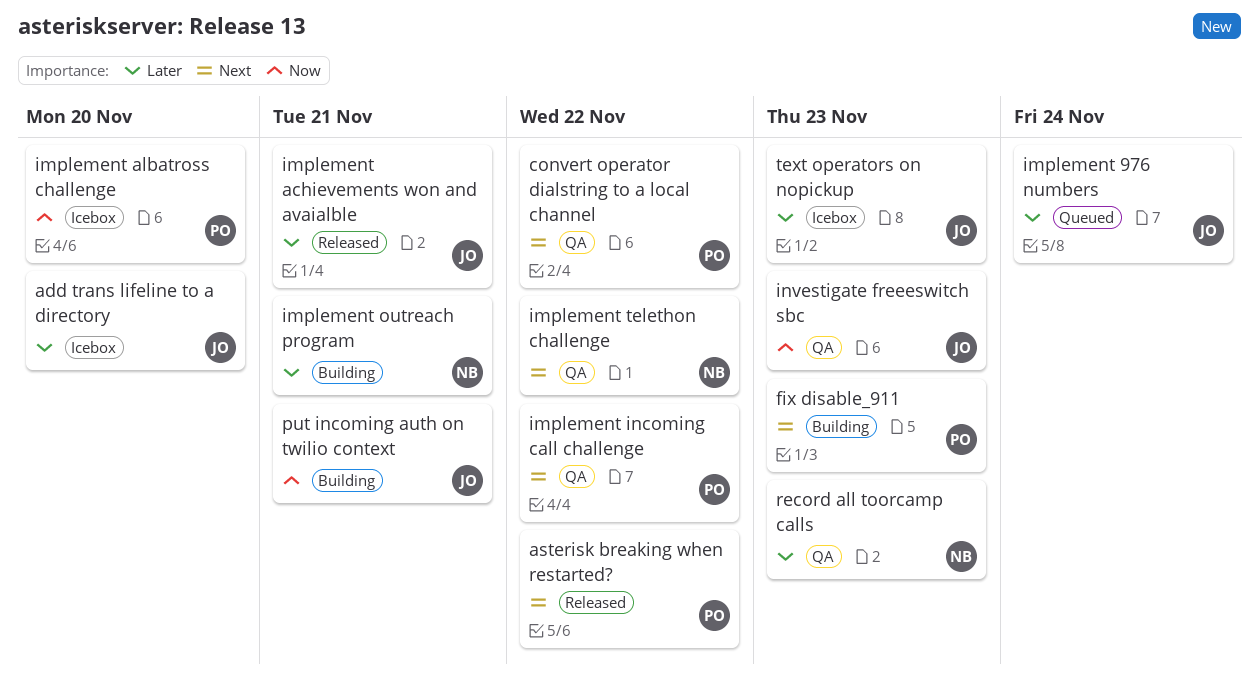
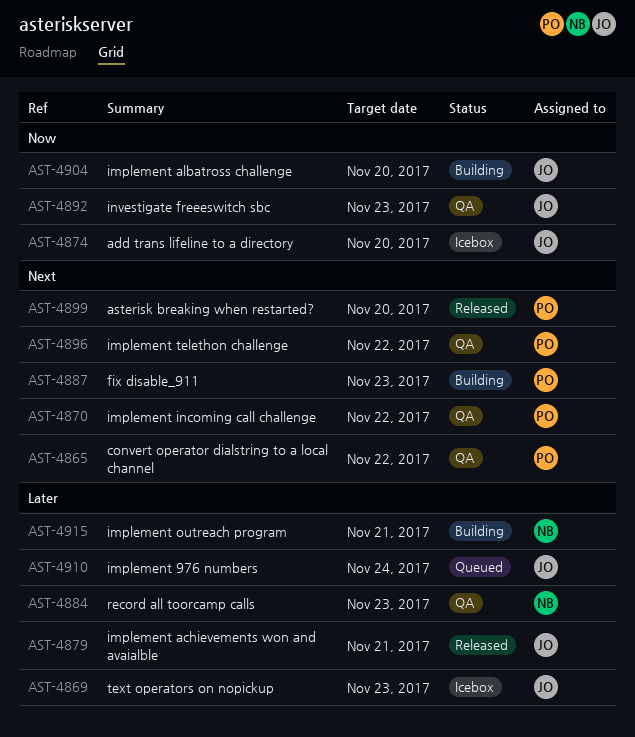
add trans lifeline to a directory, priority: Later -> Now
asterisk breaking when restarted?, due: Nov 22 -> Nov 20
implement albatross challenge, status: Icebox -> Building
implement albatross challenge, owner: PO -> JO
implement telethon challenge, owner: NB -> PO
put incoming auth on twilio context: present -> none

